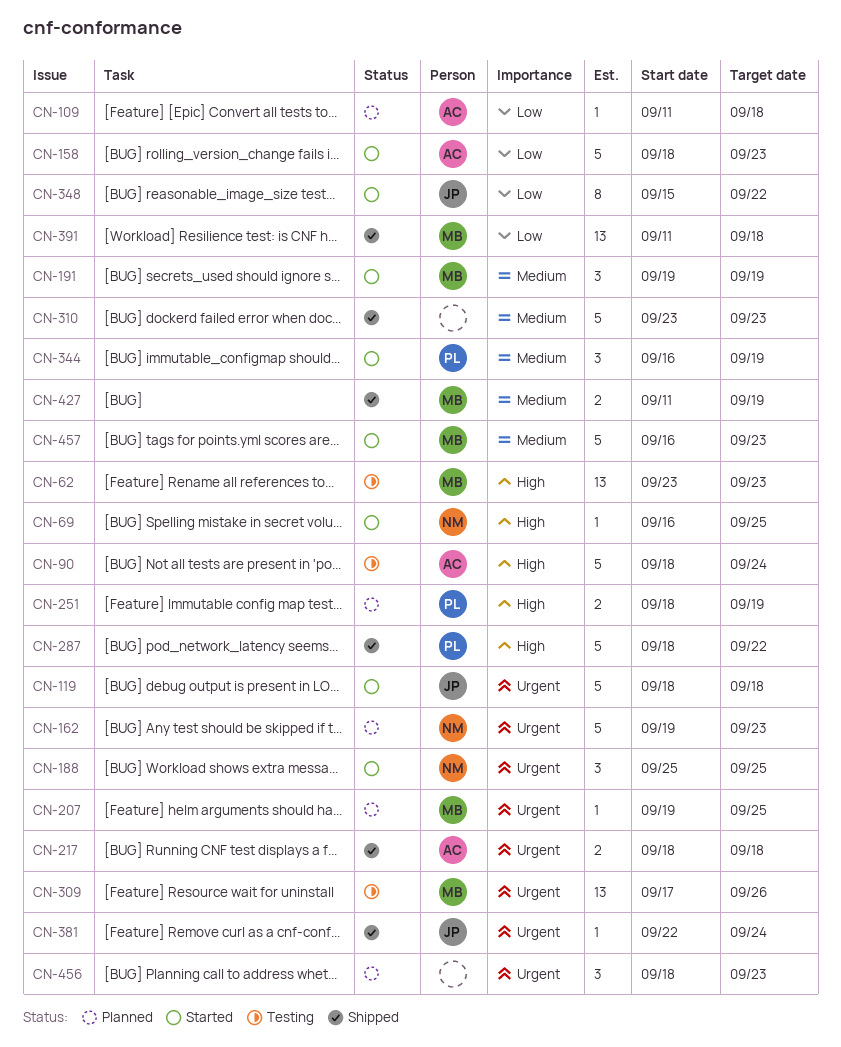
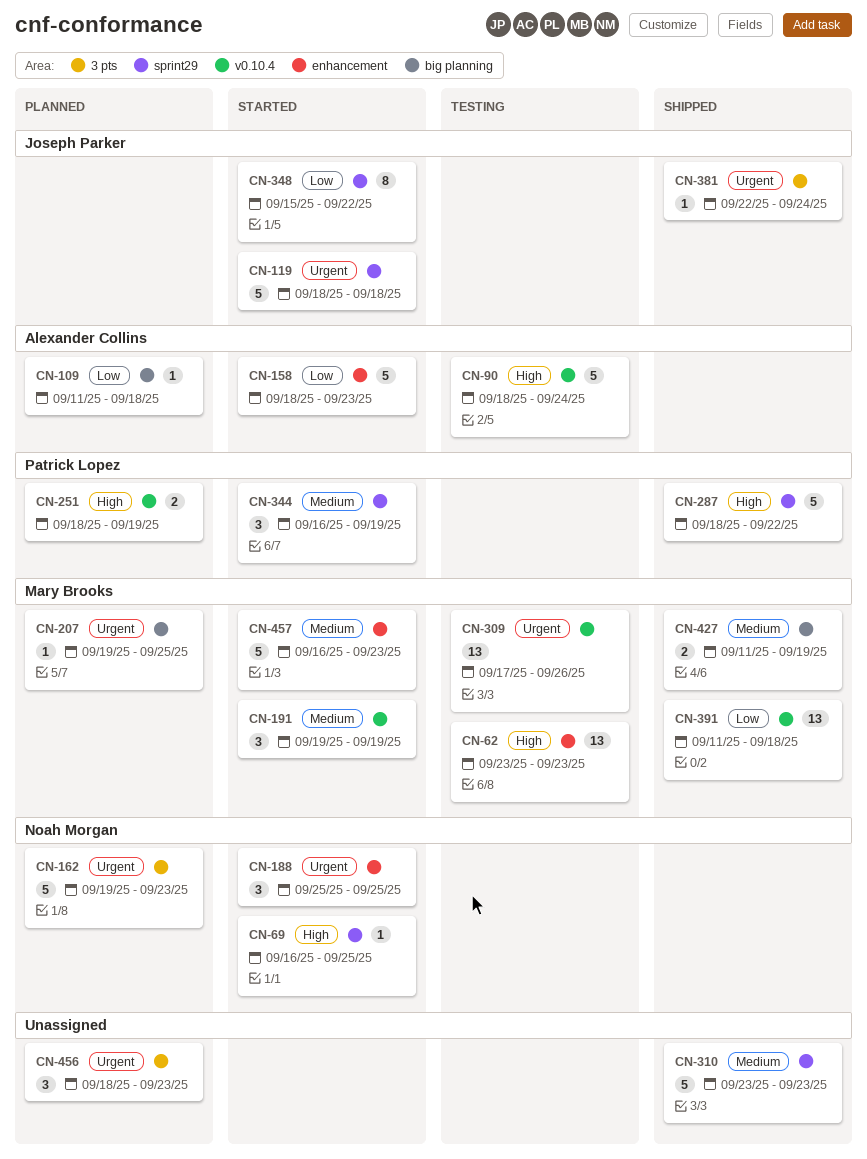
CN-217: present -> none

